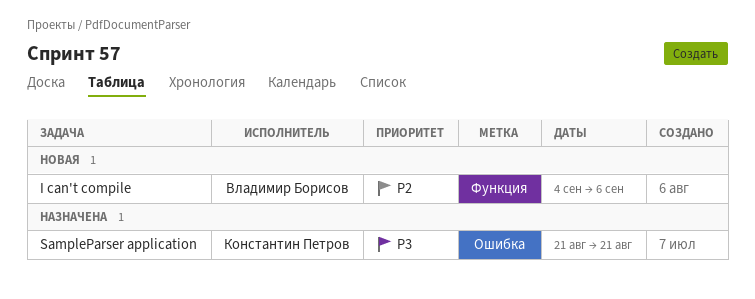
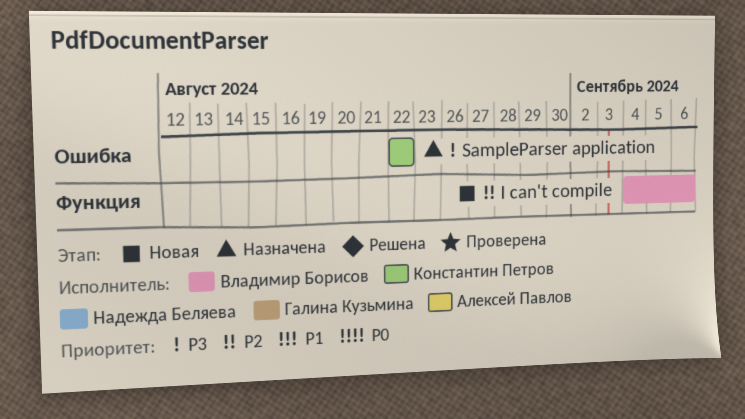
SampleParser application, start: Aug 21 -> Aug 22
SampleParser application, due: Aug 21 -> Aug 22

